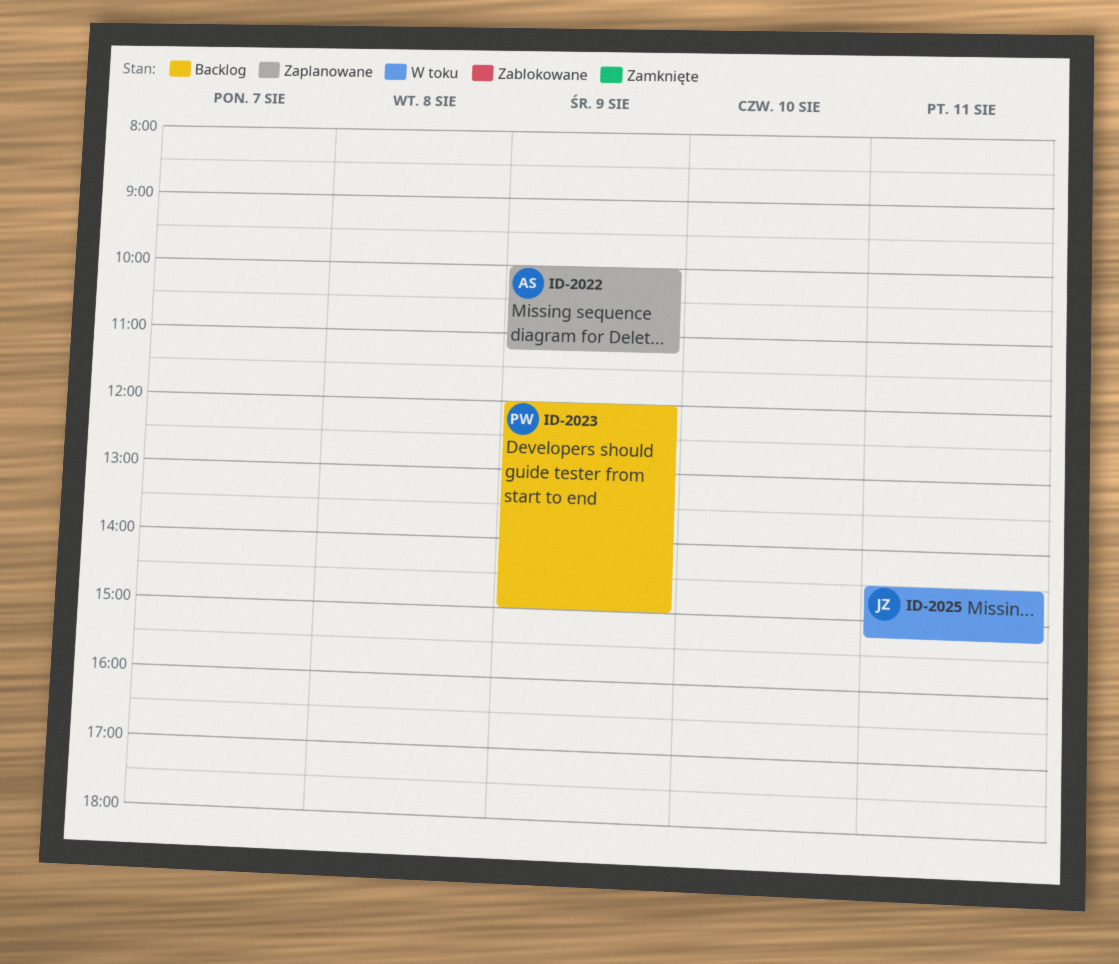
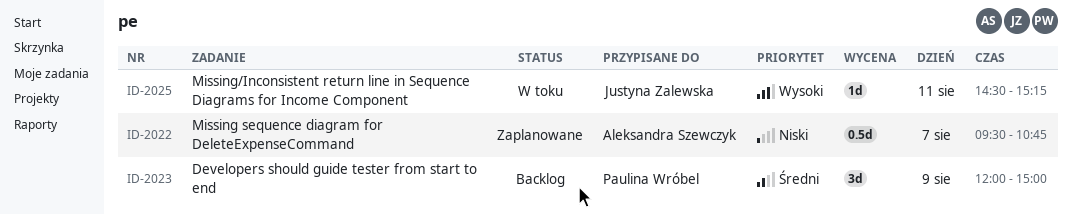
ID-2022, day: Aug 9 -> Aug 7
ID-2022, begins: 10:00 -> 09:30
ID-2022, ends: 11:15 -> 10:45

